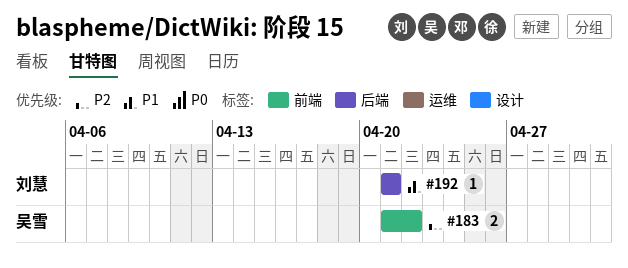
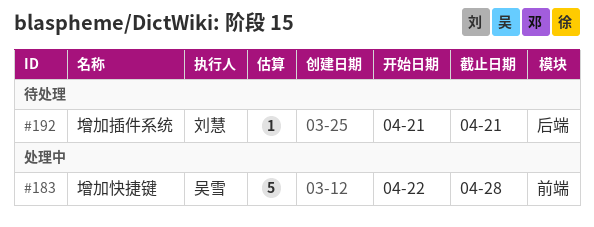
#183, estimate: 2 -> 5
#183, start: Apr 21 -> Apr 22
#183, due: Apr 22 -> Apr 28

